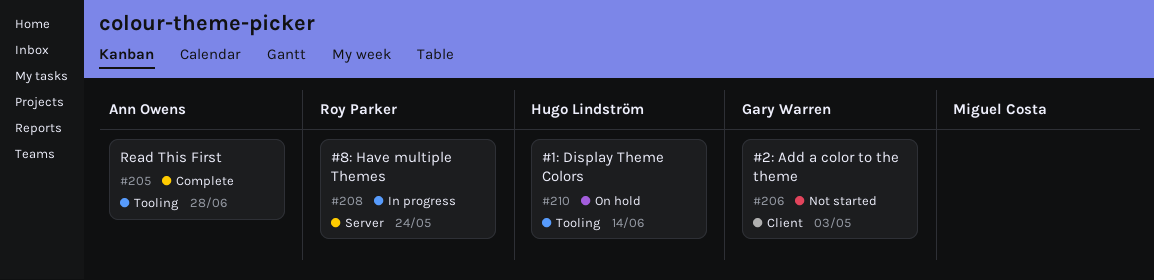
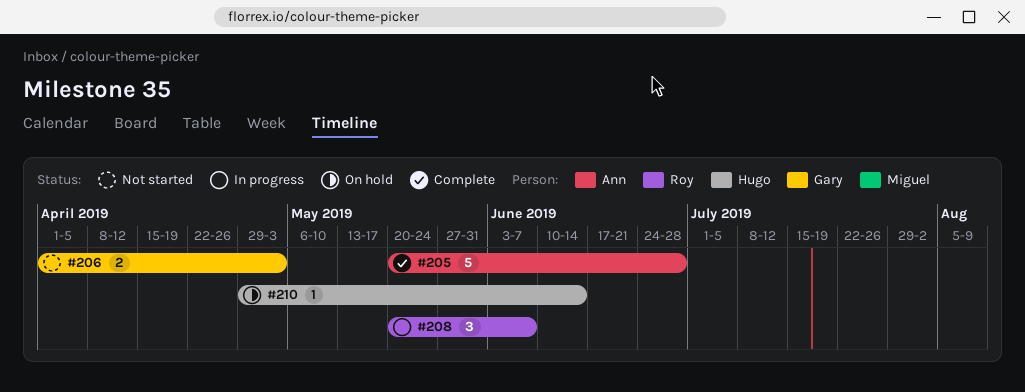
#208, due: May 24 -> Jun 7

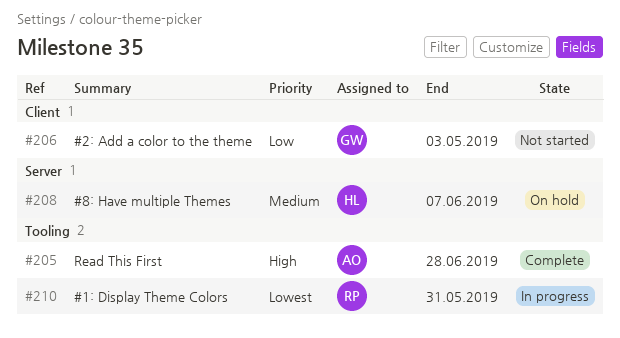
#208, status: In progress -> On hold
#208, owner: Roy -> Hugo
#210, status: On hold -> In progress
#210, owner: Hugo -> Roy
#210, due: Jun 14 -> May 31

